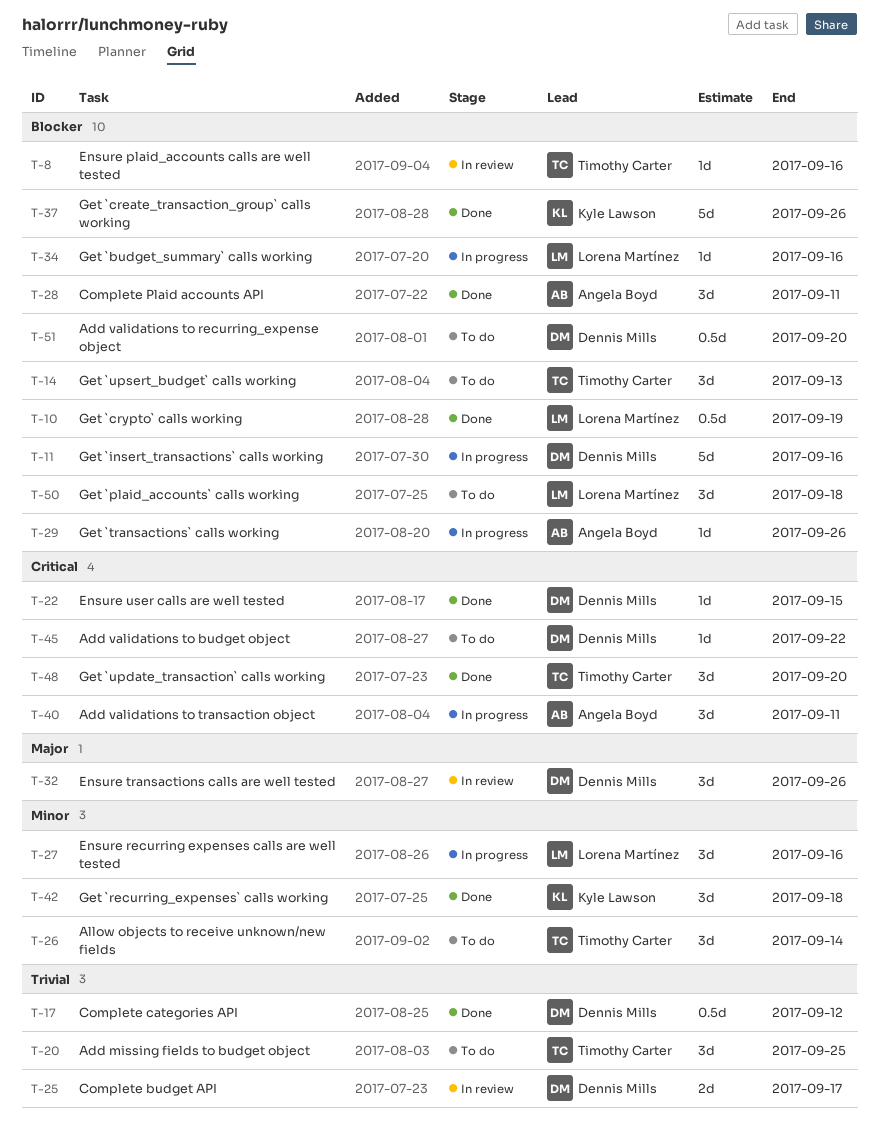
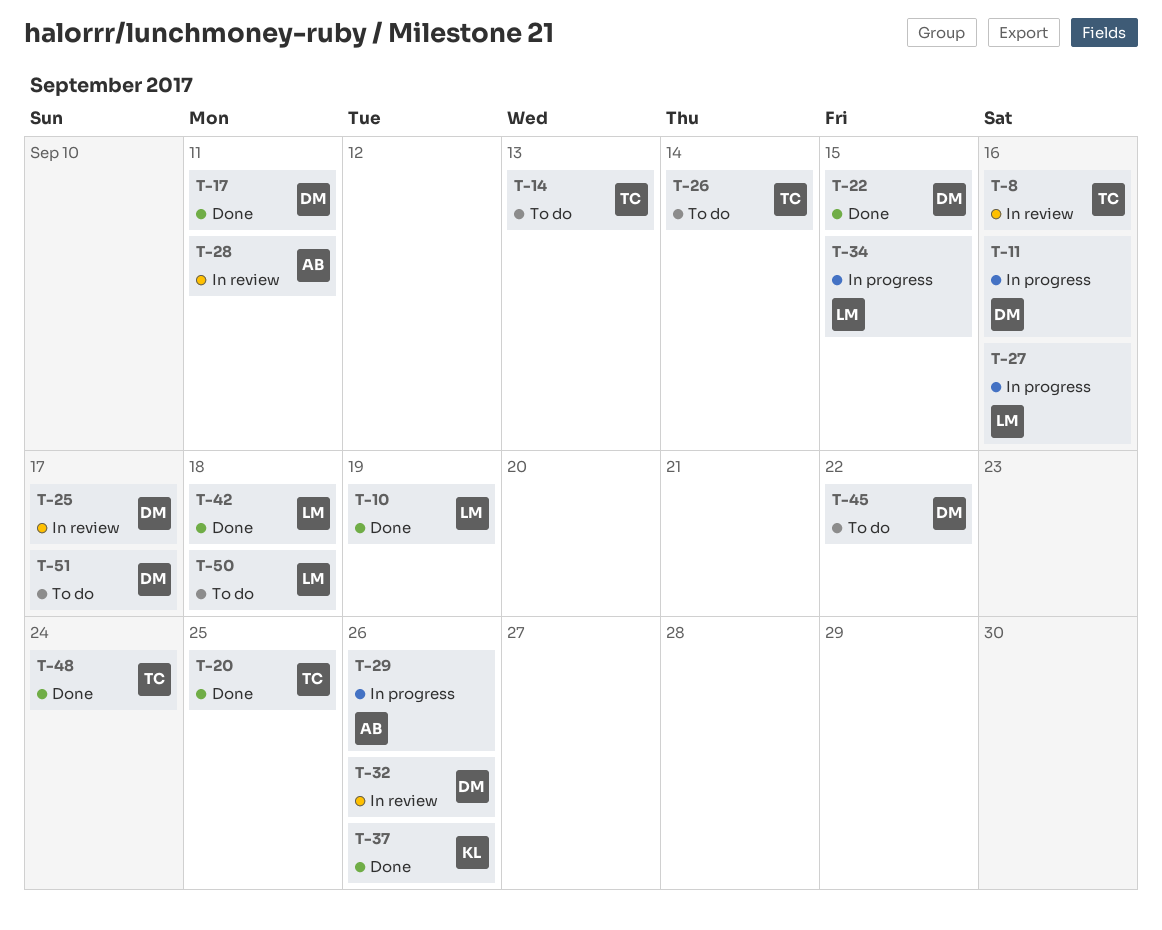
T-17, due: Sep 12 -> Sep 11
T-20, status: To do -> Done
T-28, status: Done -> In review
T-34, due: Sep 16 -> Sep 15
T-40: present -> none
T-42, owner: Kyle Lawson -> Lorena Martínez
T-48, due: Sep 20 -> Sep 24
T-51, due: Sep 20 -> Sep 17

